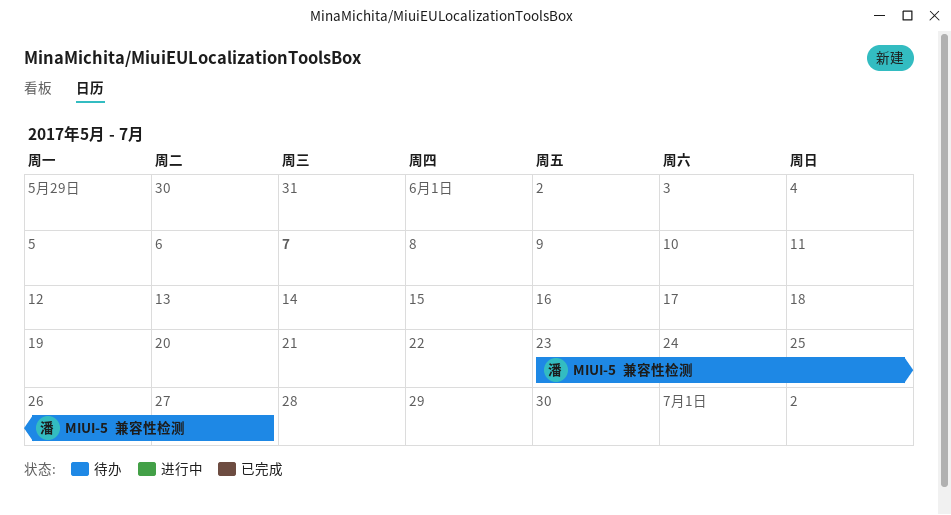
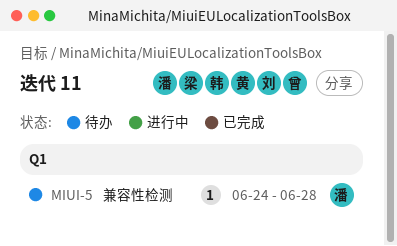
MIUI-5, start: Jun 23 -> Jun 24
MIUI-5, due: Jun 27 -> Jun 28

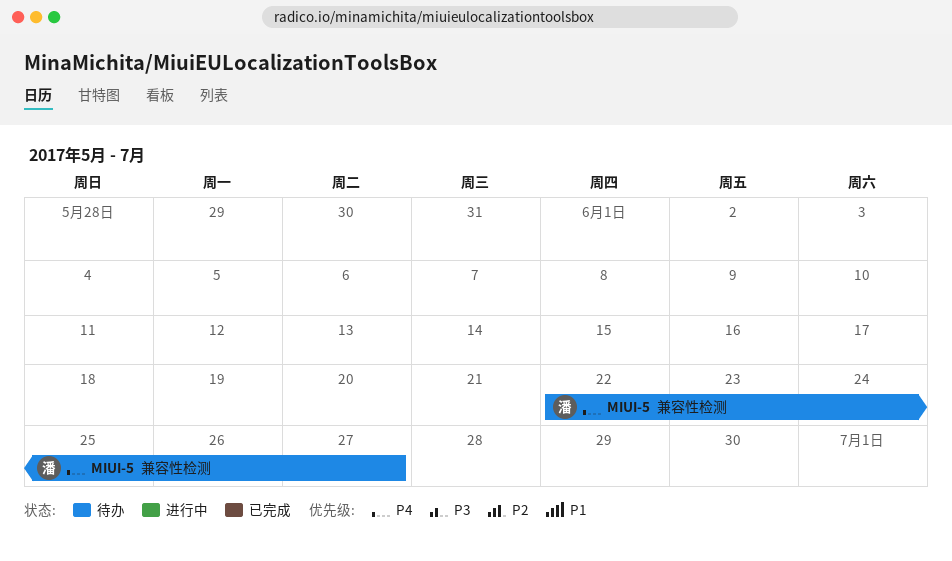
MIUI-5, start: Jun 24 -> Jun 22
MIUI-5, due: Jun 28 -> Jun 27

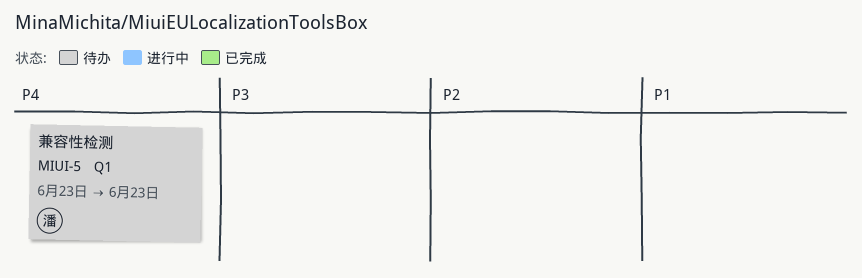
MIUI-5, start: Jun 22 -> Jun 23
MIUI-5, due: Jun 27 -> Jun 23

